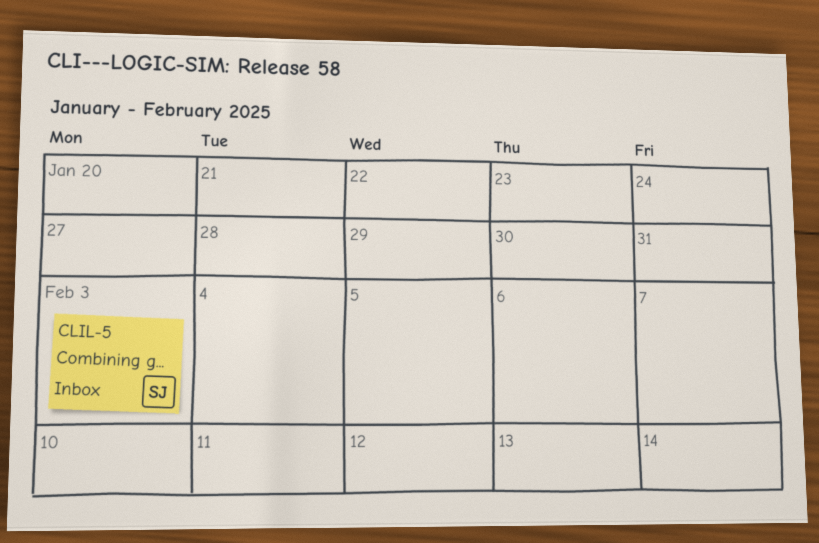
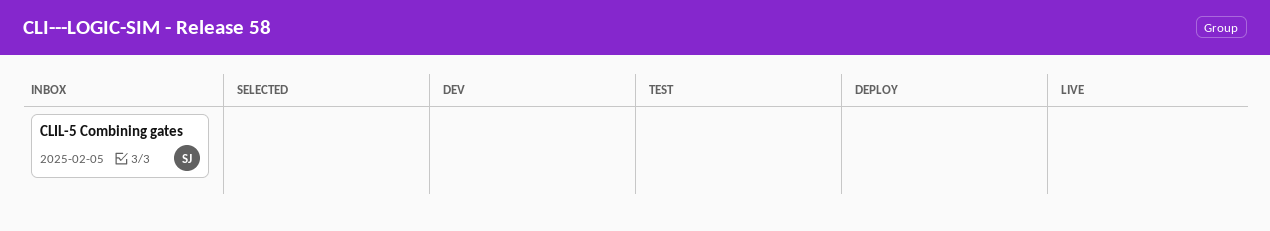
CLIL-5, due: Feb 3 -> Feb 5

